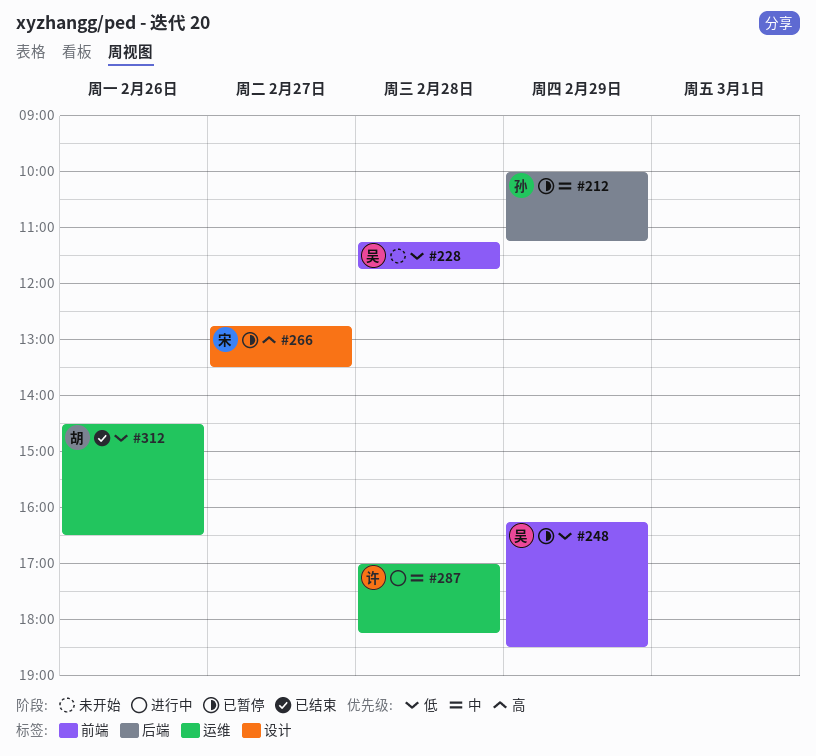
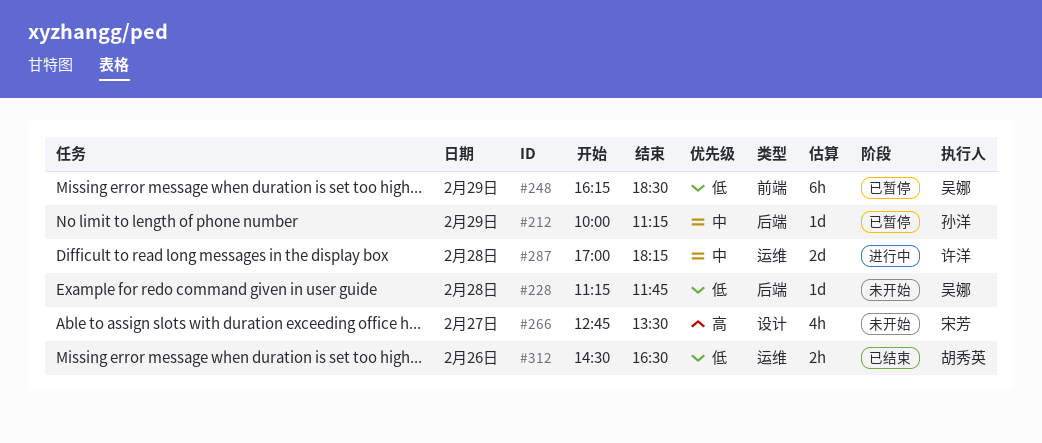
#228, label: 前端 -> 后端
#266, status: 已暂停 -> 未开始

